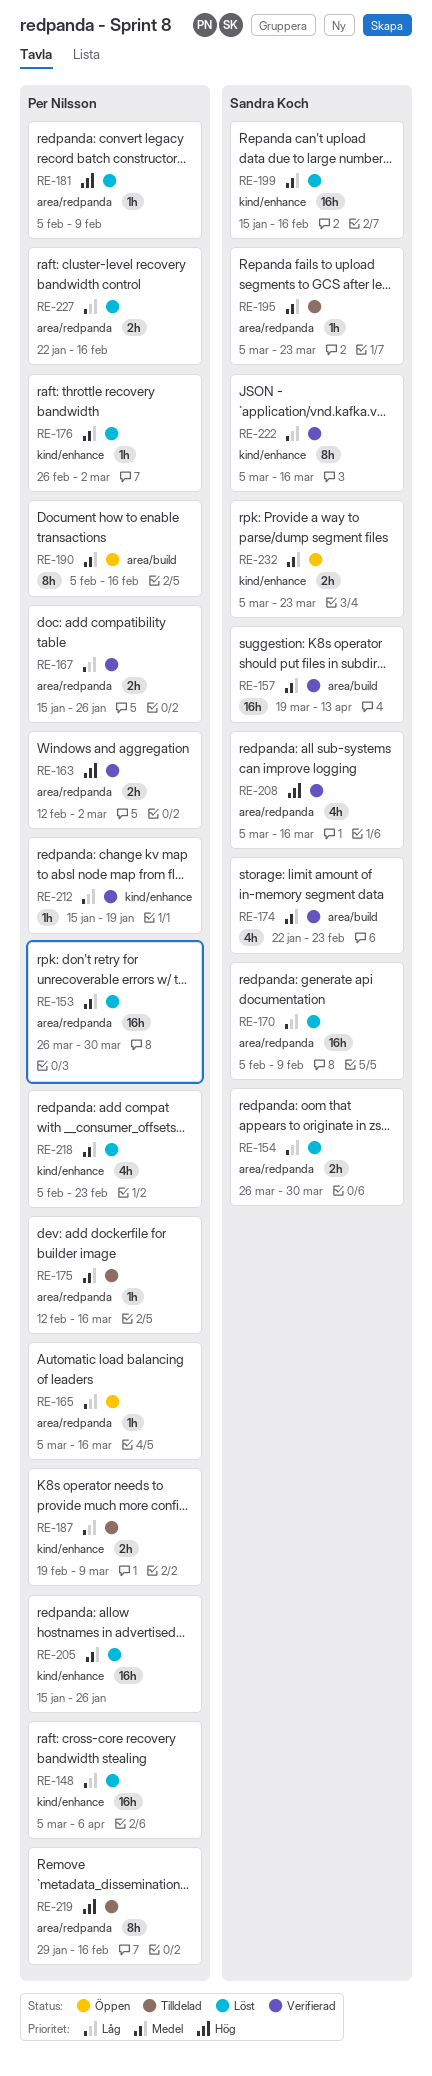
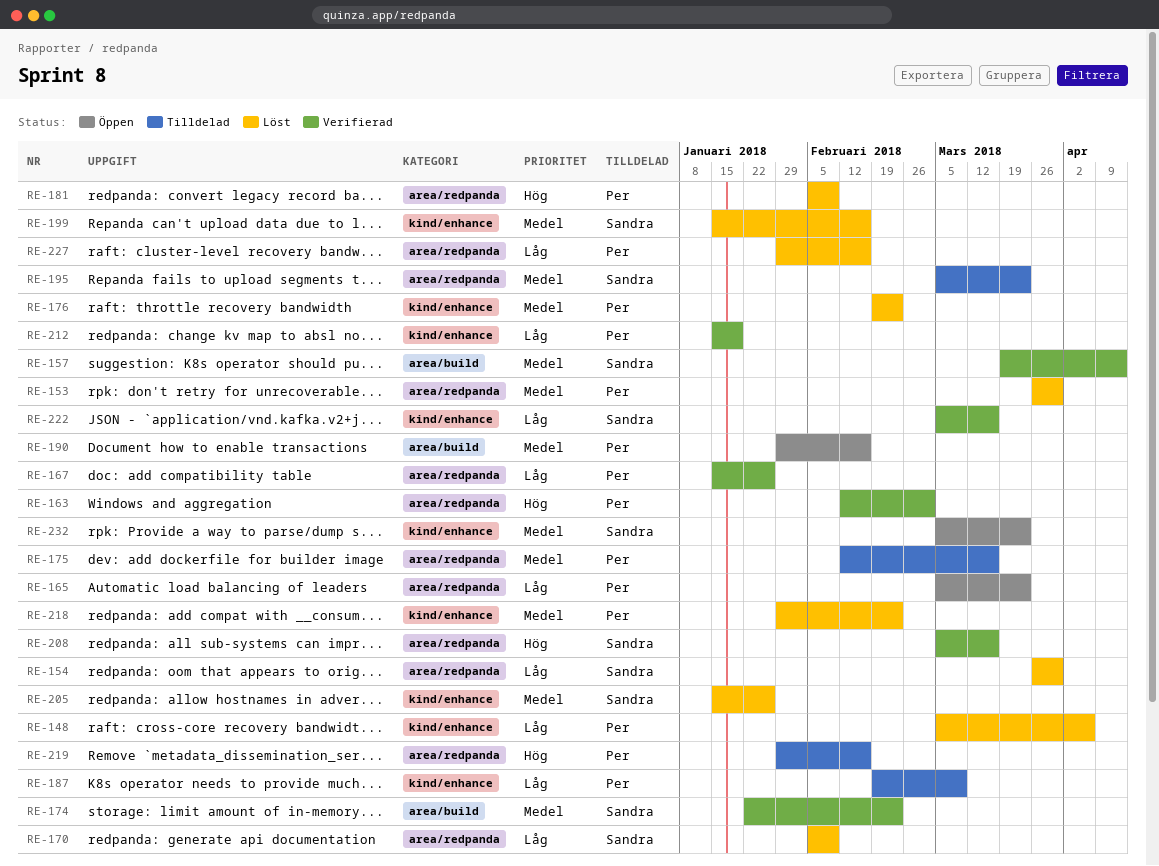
RE-165, due: Mar 16 -> Mar 23
RE-176, start: Feb 26 -> Feb 19
RE-176, due: Mar 2 -> Feb 23
RE-190, start: Feb 5 -> Jan 29
RE-205, owner: Per Nilsson -> Sandra Koch
RE-218, start: Feb 5 -> Jan 29
RE-227, start: Jan 22 -> Jan 29

